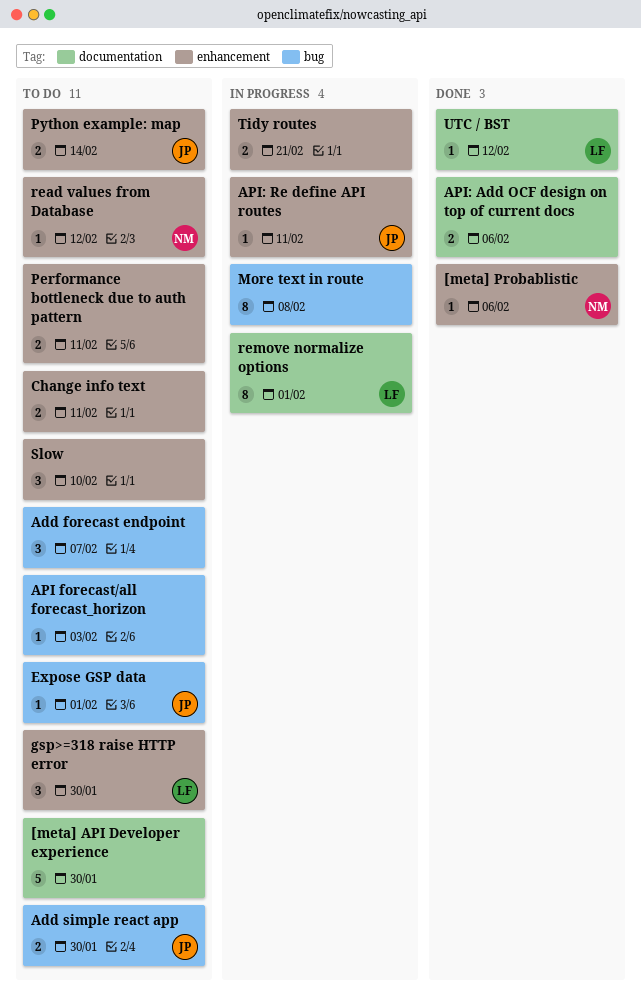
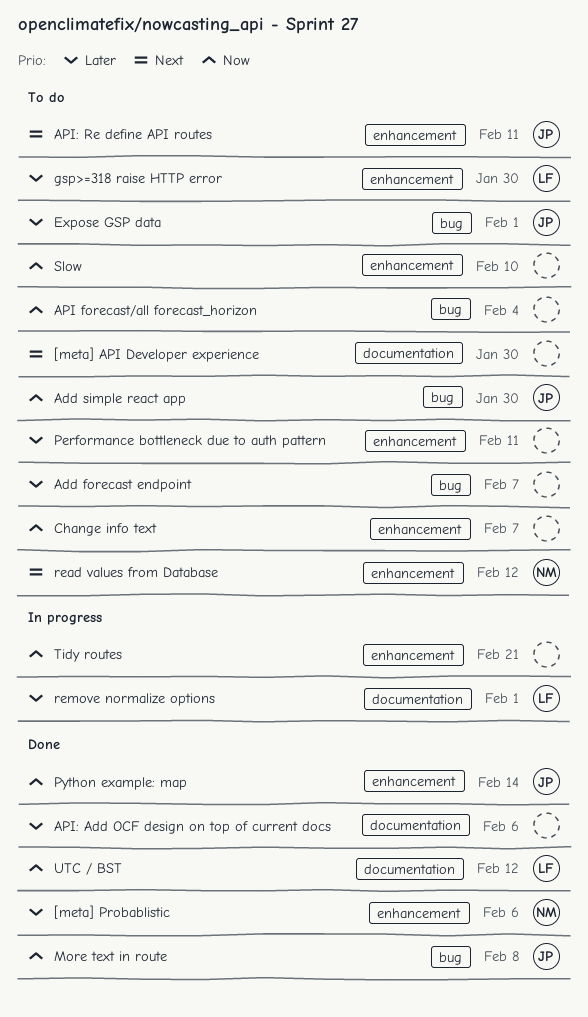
API forecast/all forecast_horizon, due: Feb 3 -> Feb 4
API: Re define API routes, status: In progress -> To do
Change info text, due: Feb 11 -> Feb 7
More text in route, status: In progress -> Done
More text in route, owner: none -> JP
Python example: map, status: To do -> Done

